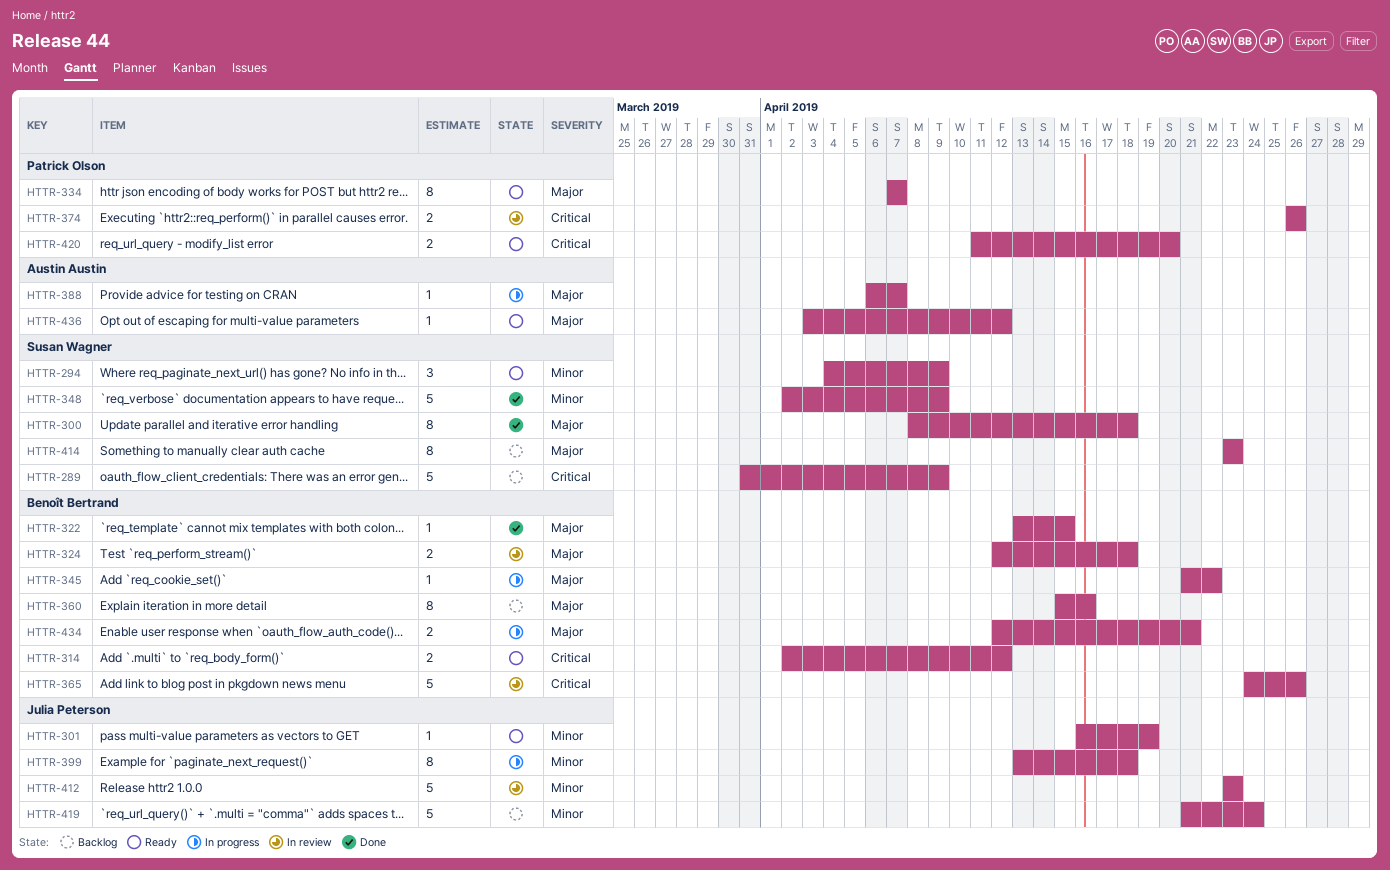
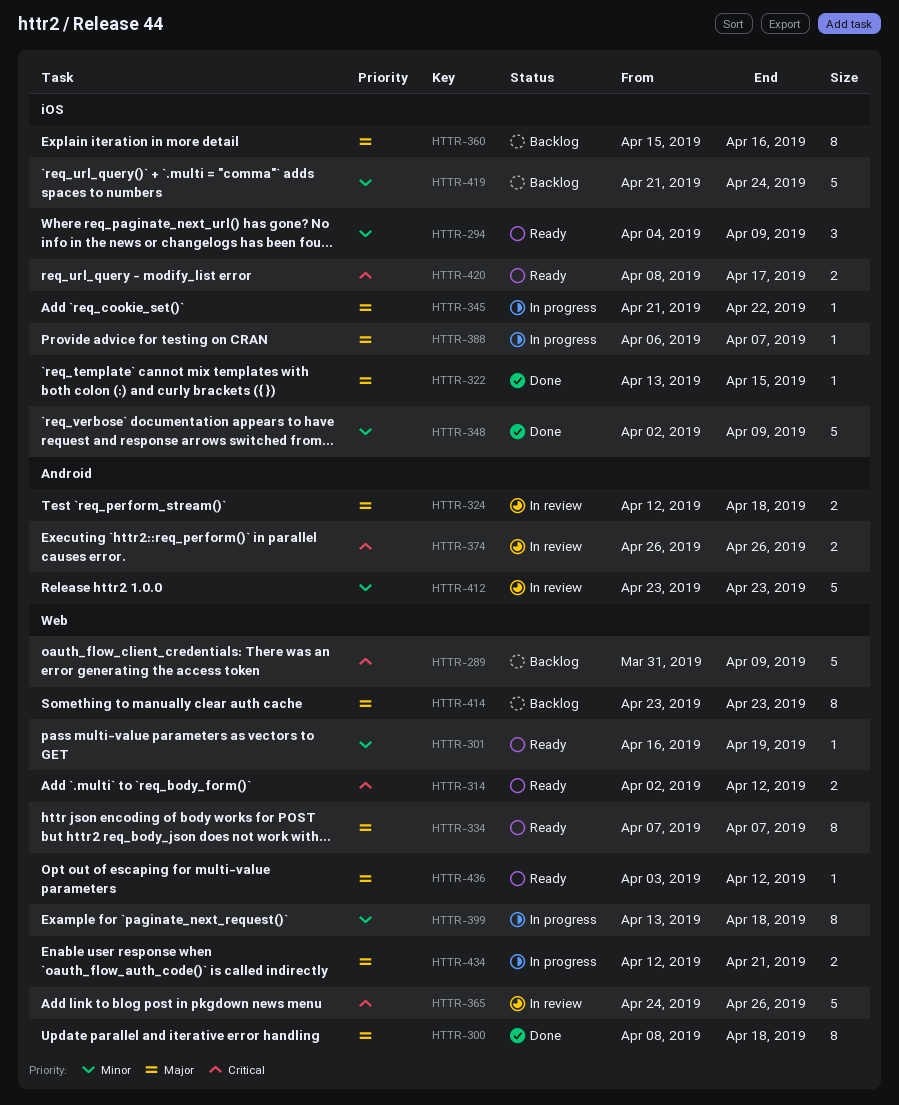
HTTR-420, start: Apr 11 -> Apr 8
HTTR-420, due: Apr 20 -> Apr 17

